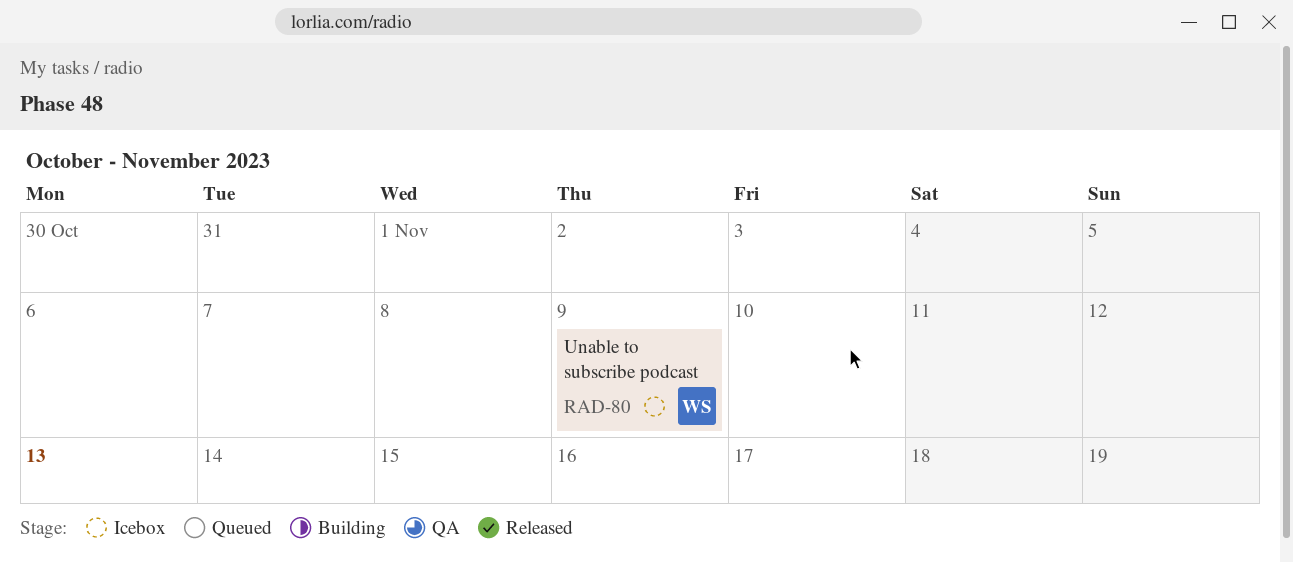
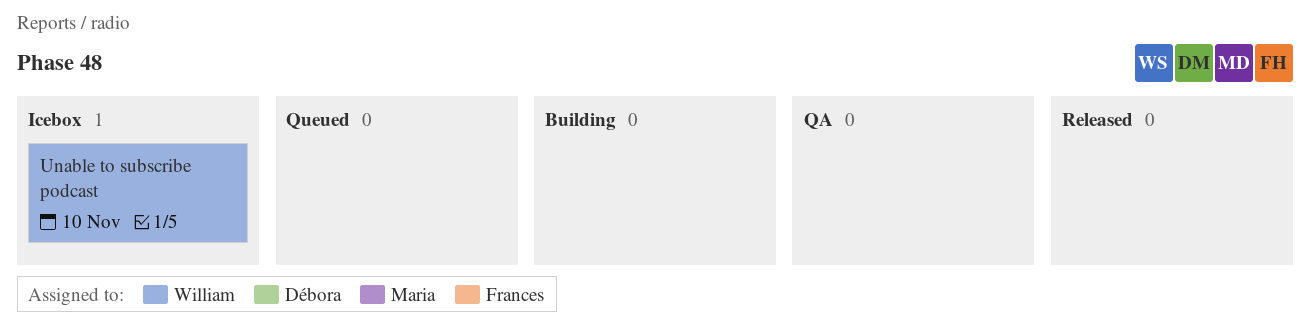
Unable to subscribe podcast, due: Nov 9 -> Nov 10

